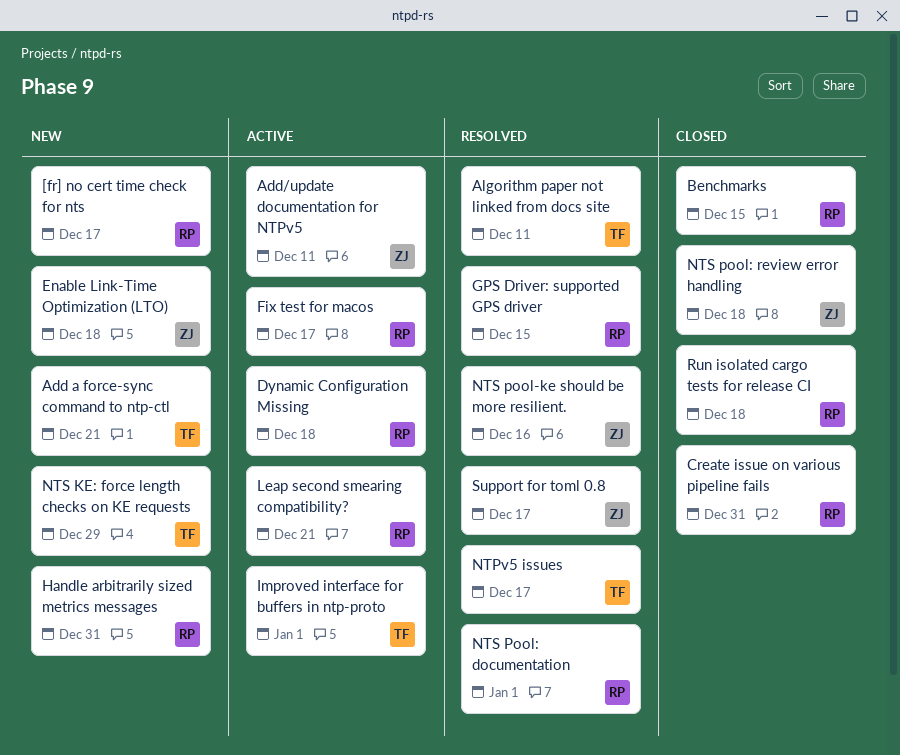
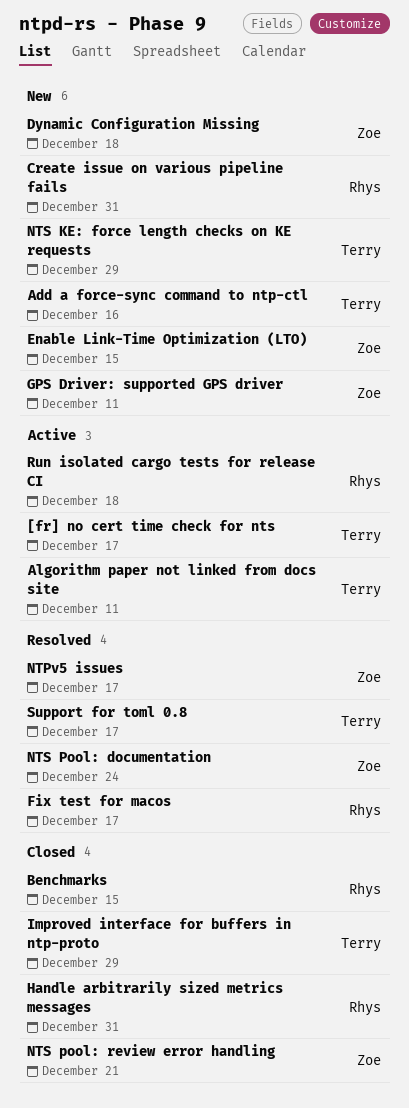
[fr] no cert time check for nts, status: New -> Active
[fr] no cert time check for nts, owner: Rhys -> Terry
Add a force-sync command to ntp-ctl, due: Dec 21 -> Dec 16
Add/update documentation for NTPv5: present -> none
Algorithm paper not linked from docs site, status: Resolved -> Active
Create issue on various pipeline fails, status: Closed -> New
Dynamic Configuration Missing, status: Active -> New
Dynamic Configuration Missing, owner: Rhys -> Zoe
Enable Link-Time Optimization (LTO), due: Dec 18 -> Dec 15
Fix test for macos, status: Active -> Resolved
GPS Driver: supported GPS driver, status: Resolved -> New
GPS Driver: supported GPS driver, owner: Rhys -> Zoe
GPS Driver: supported GPS driver, due: Dec 15 -> Dec 11
Handle arbitrarily sized metrics messages, status: New -> Closed
Improved interface for buffers in ntp-proto, status: Active -> Closed
Improved interface for buffers in ntp-proto, due: Jan 1 -> Dec 29
Leap second smearing compatibility?: present -> none
NTPv5 issues, owner: Terry -> Zoe
NTS pool-ke should be more resilient.: present -> none
NTS Pool: documentation, owner: Rhys -> Zoe
NTS Pool: documentation, due: Jan 1 -> Dec 24
NTS pool: review error handling, due: Dec 18 -> Dec 21
Run isolated cargo tests for release CI, status: Closed -> Active
Support for toml 0.8, owner: Zoe -> Terry

